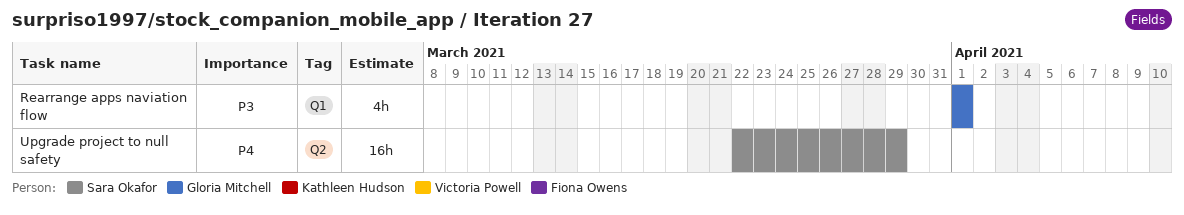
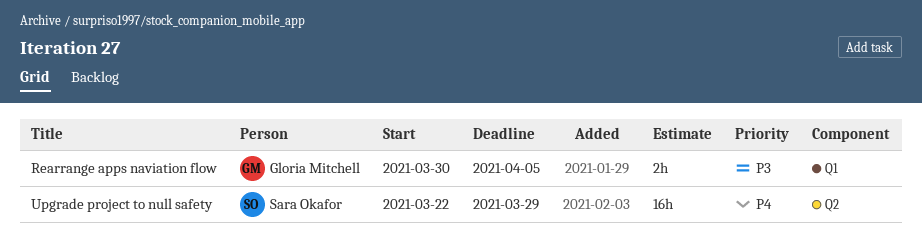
Rearrange apps naviation flow, estimate: 4h -> 2h
Rearrange apps naviation flow, start: Apr 1 -> Mar 30
Rearrange apps naviation flow, due: Apr 1 -> Apr 5

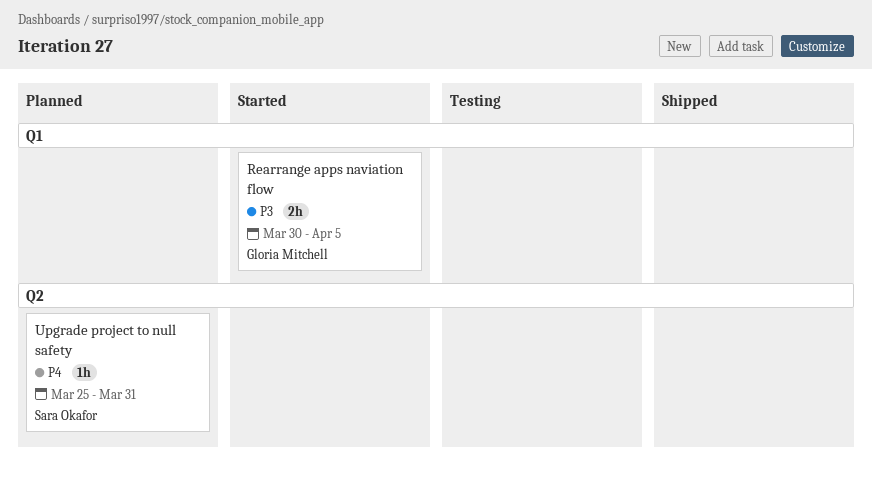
Upgrade project to null safety, estimate: 16h -> 1h
Upgrade project to null safety, start: Mar 22 -> Mar 25
Upgrade project to null safety, due: Mar 29 -> Mar 31

